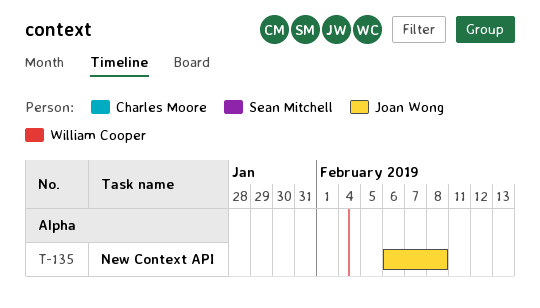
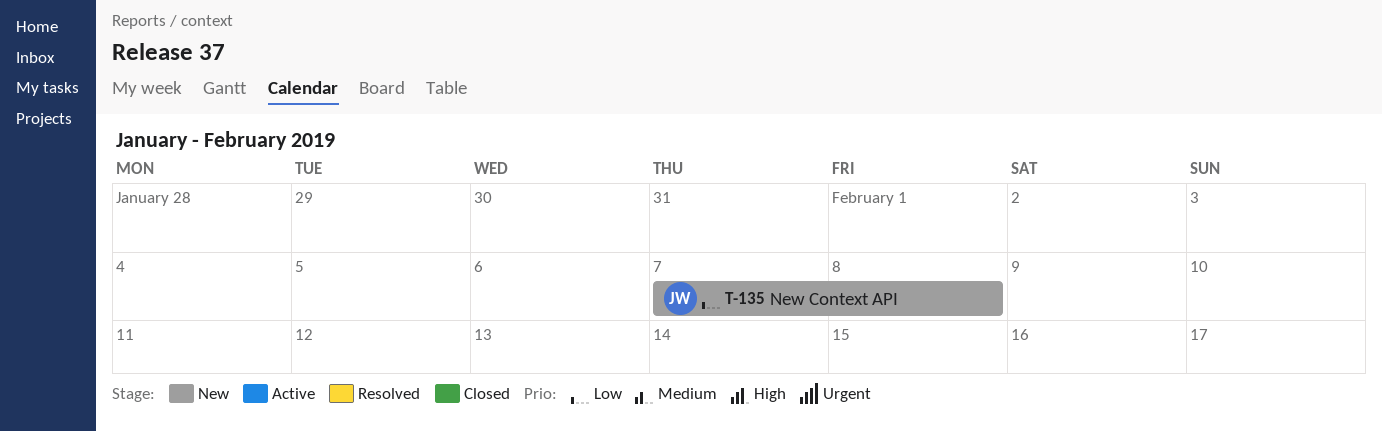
T-135, start: Feb 6 -> Feb 7

